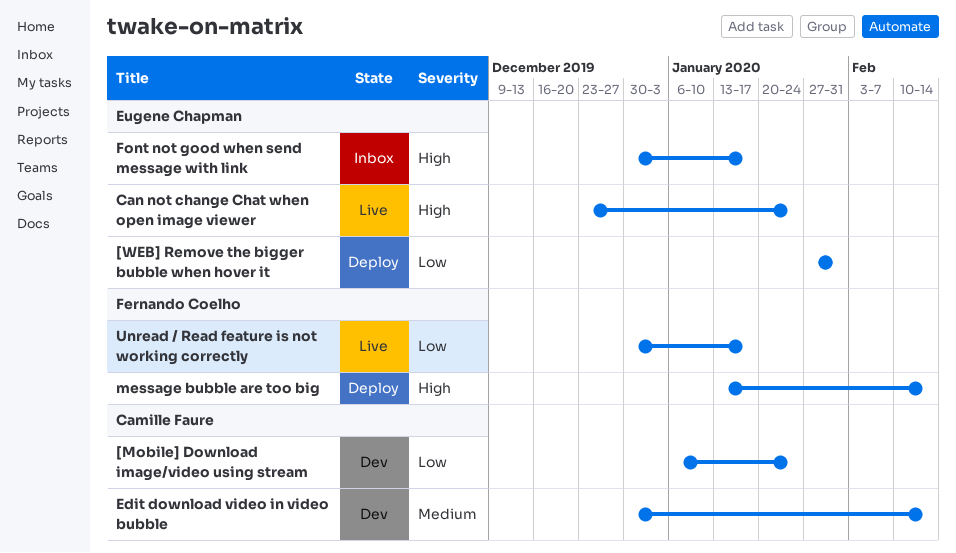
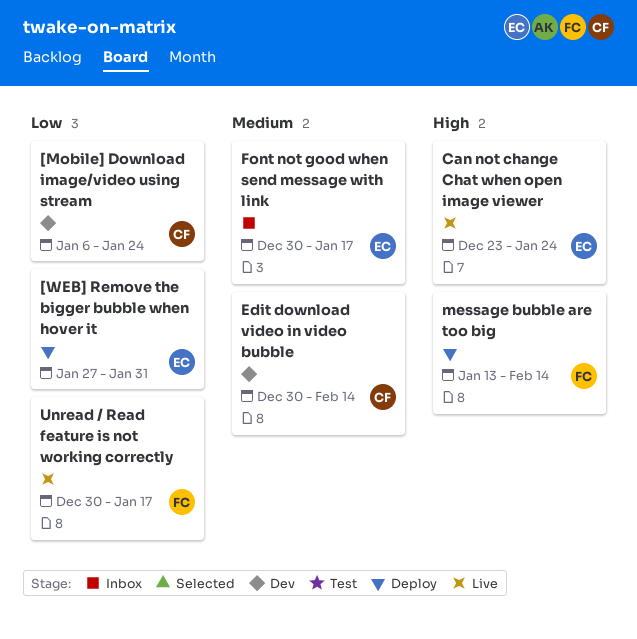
Font not good when send message with link, priority: High -> Medium

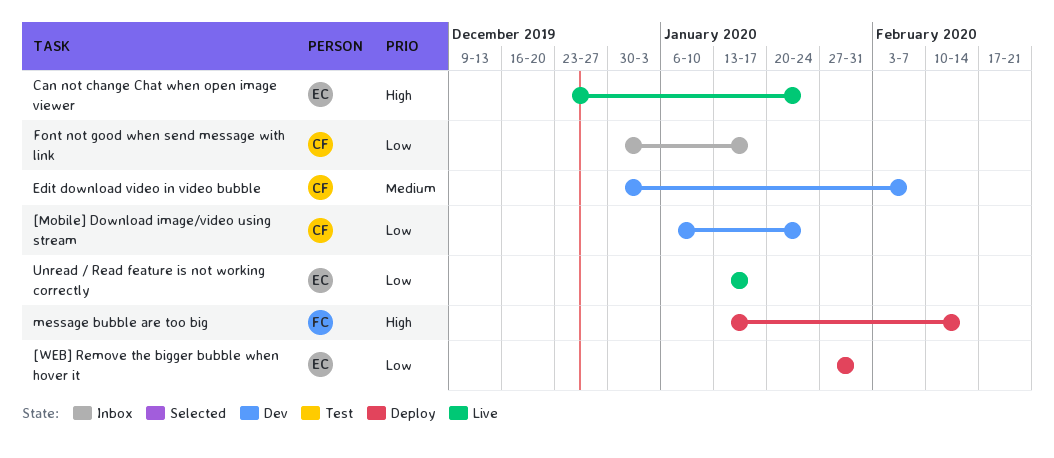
Edit download video in video bubble, due: Feb 14 -> Feb 7
Font not good when send message with link, owner: EC -> CF
Font not good when send message with link, priority: Medium -> Low
Unread / Read feature is not working correctly, owner: FC -> EC
Unread / Read feature is not working correctly, start: Dec 30 -> Jan 13

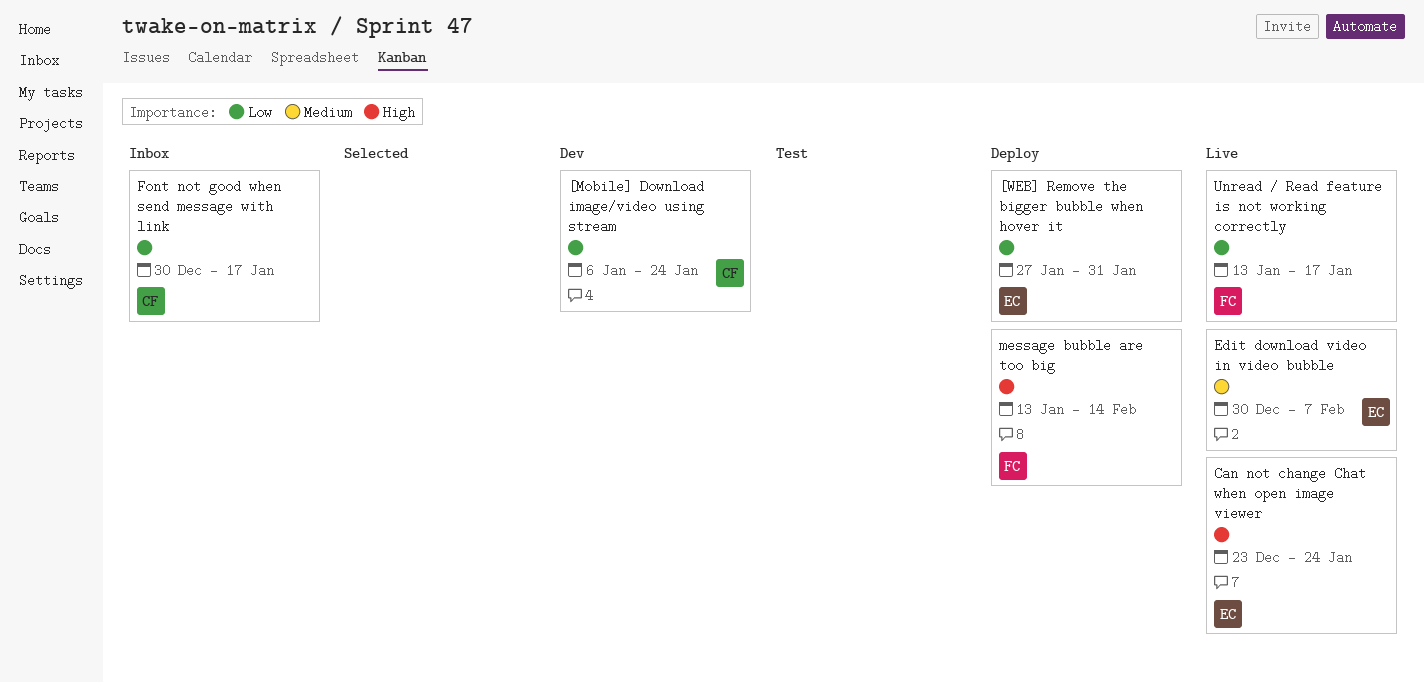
Edit download video in video bubble, status: Dev -> Live
Edit download video in video bubble, owner: CF -> EC
Unread / Read feature is not working correctly, owner: EC -> FC

